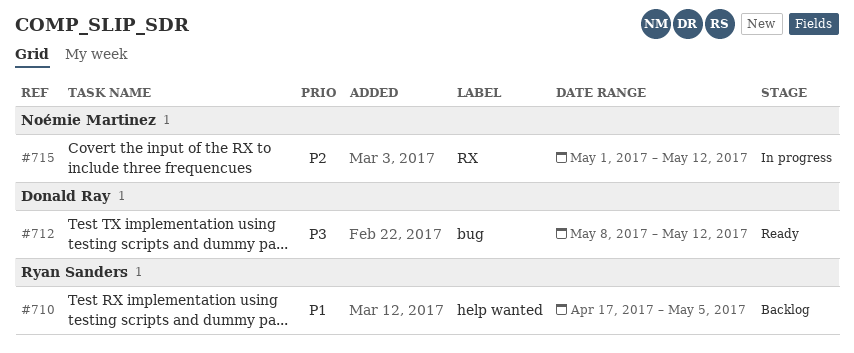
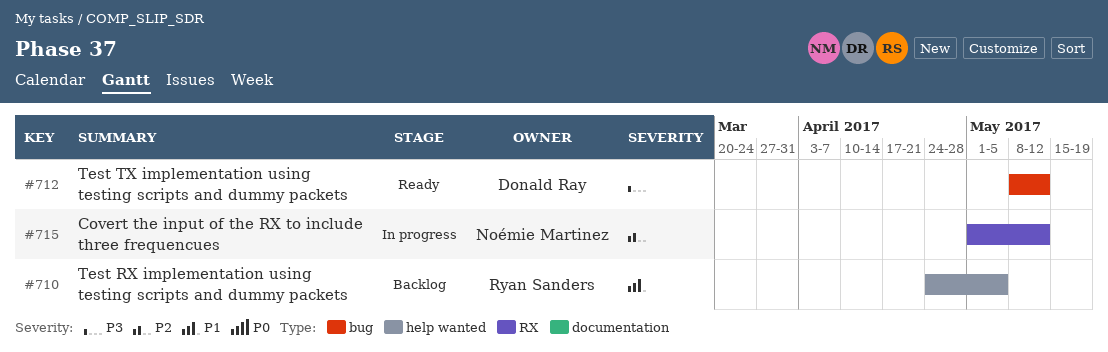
#710, start: Apr 17 -> Apr 24

